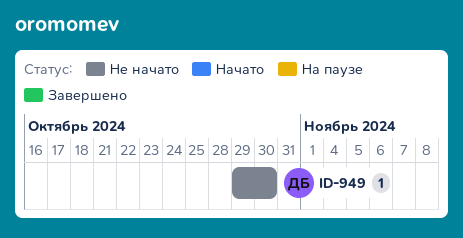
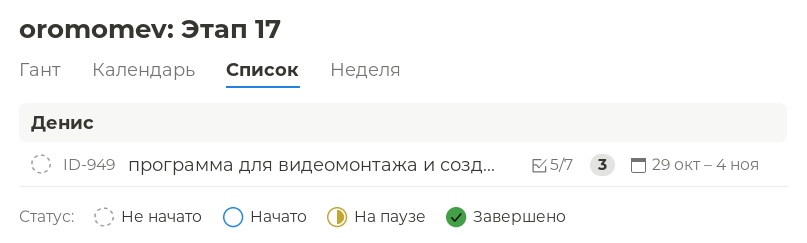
ID-949, estimate: 1 -> 3
ID-949, due: Oct 30 -> Nov 4

